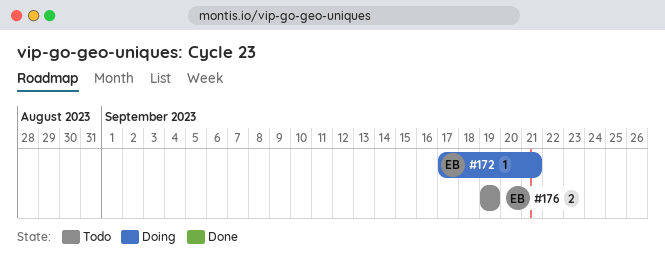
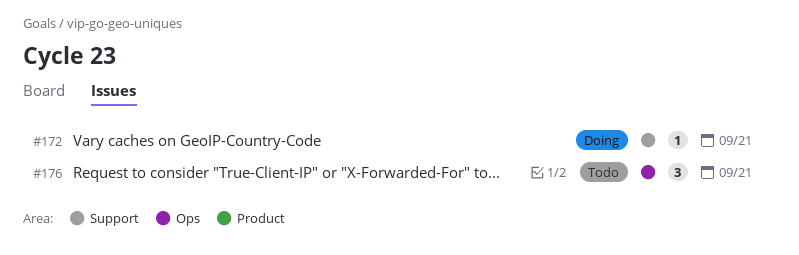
#176, estimate: 2 -> 3
#176, due: Sep 19 -> Sep 21

